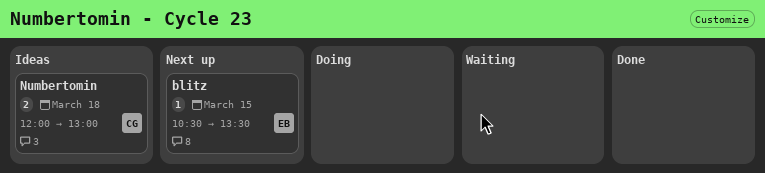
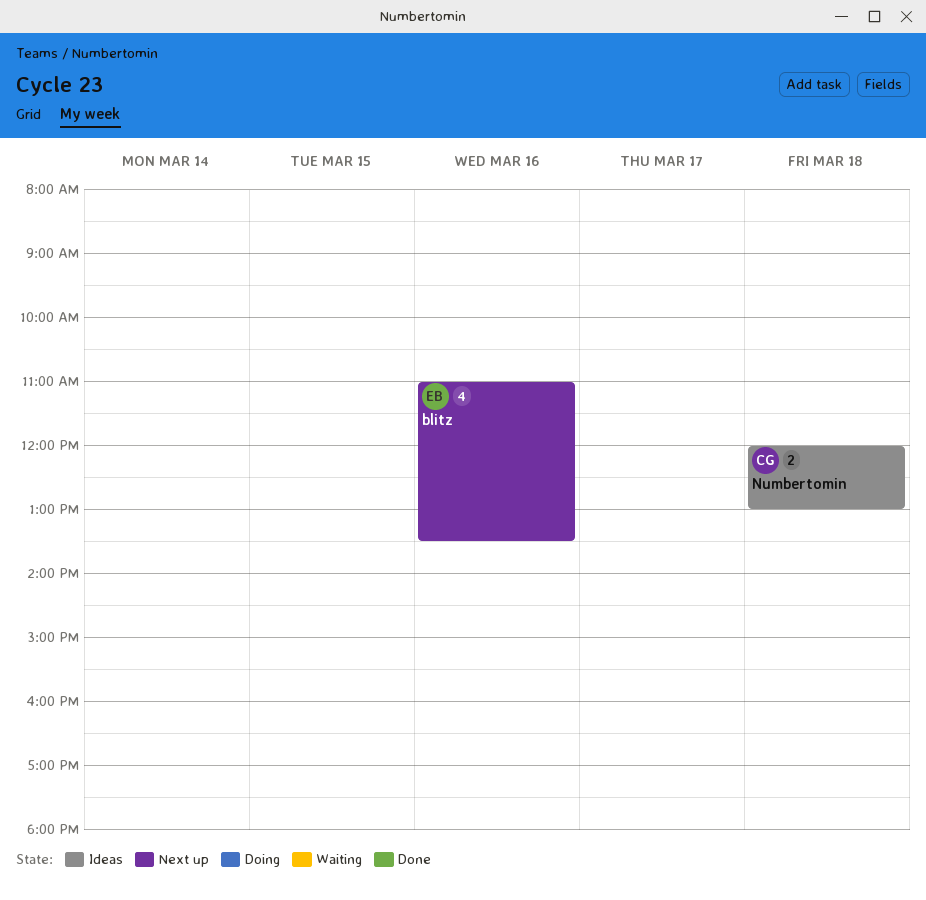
blitz, estimate: 1 -> 4
blitz, day: Mar 15 -> Mar 16
blitz, begins: 10:30 -> 11:00

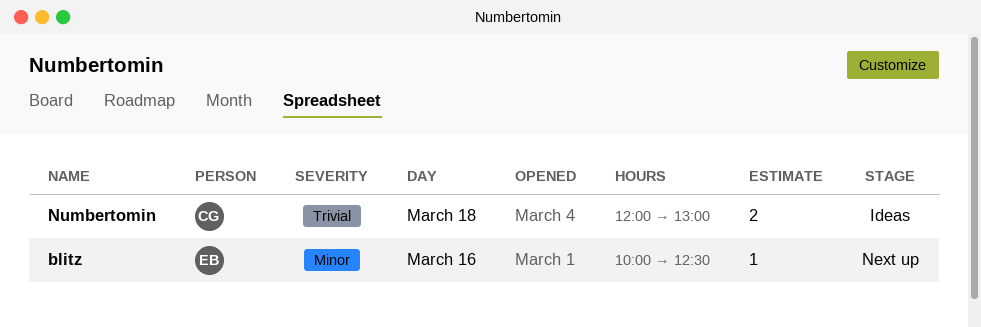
blitz, estimate: 4 -> 1
blitz, begins: 11:00 -> 10:00
blitz, ends: 13:30 -> 12:30

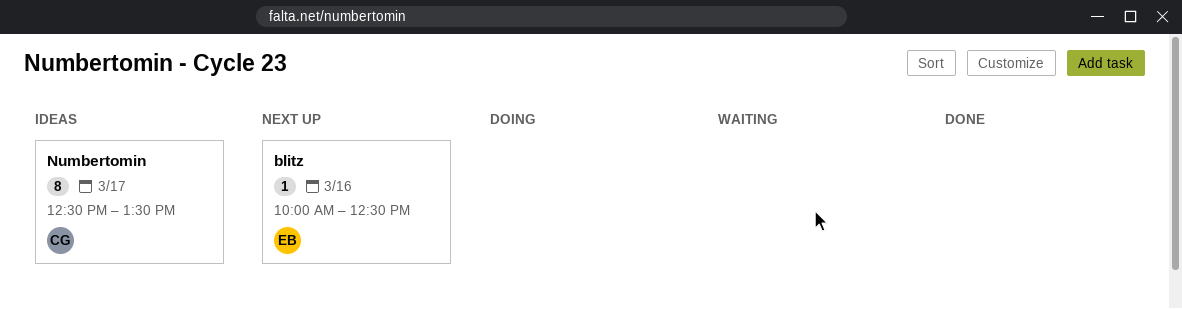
Numbertomin, estimate: 2 -> 8
Numbertomin, day: Mar 18 -> Mar 17
Numbertomin, begins: 12:00 -> 12:30
Numbertomin, ends: 13:00 -> 13:30

